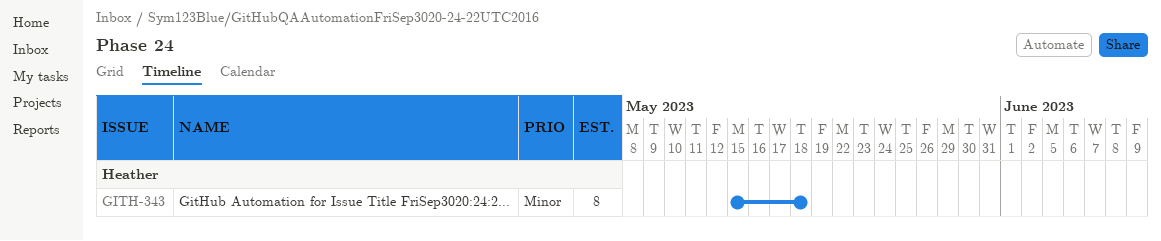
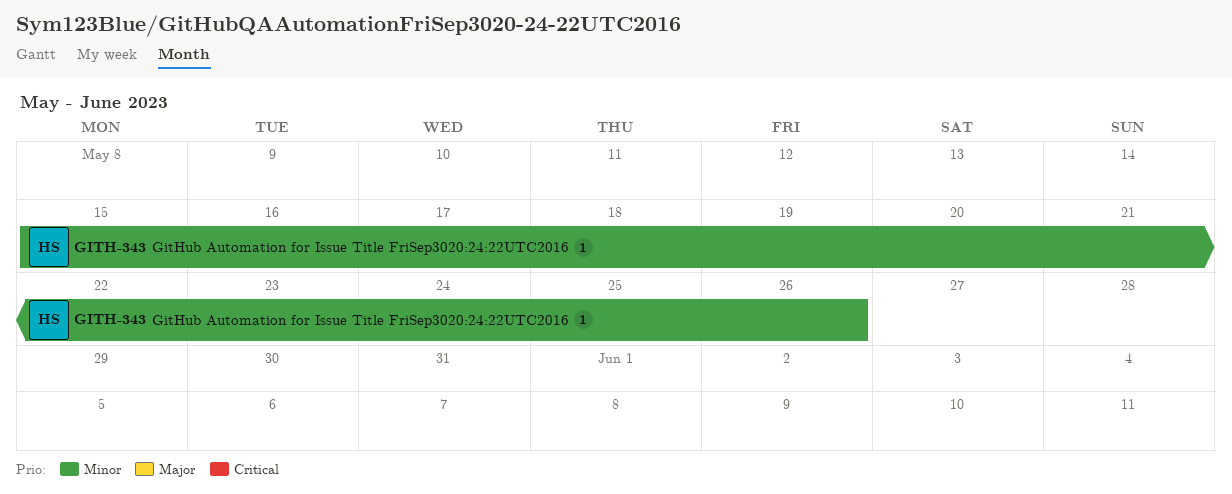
GITH-343, estimate: 8 -> 1
GITH-343, due: May 18 -> May 26

